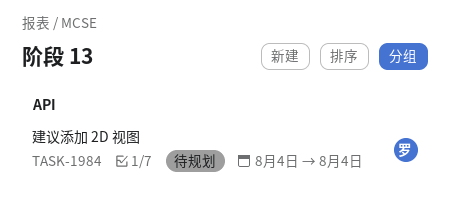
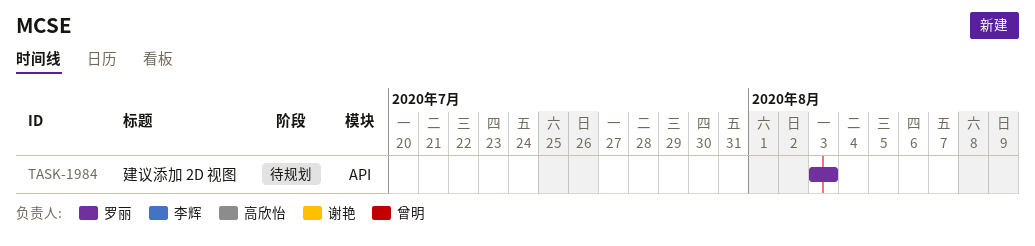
TASK-1984, start: Aug 4 -> Aug 3
TASK-1984, due: Aug 4 -> Aug 3

